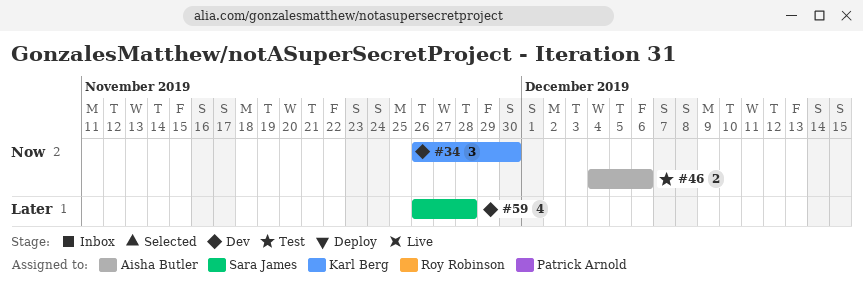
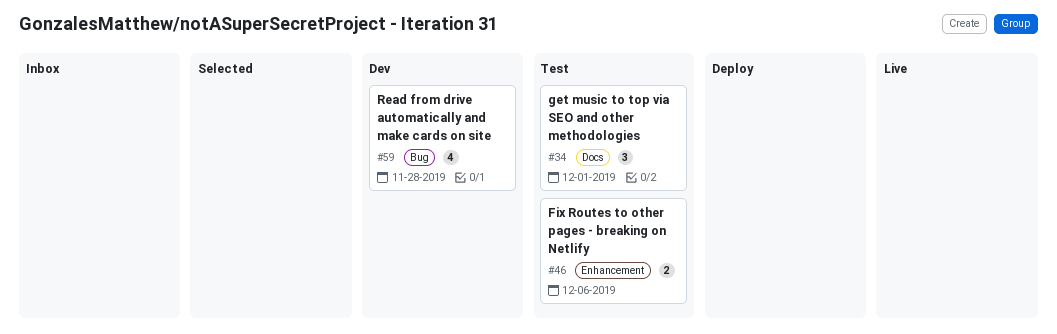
#34, status: Dev -> Test
#34, due: Nov 30 -> Dec 1

